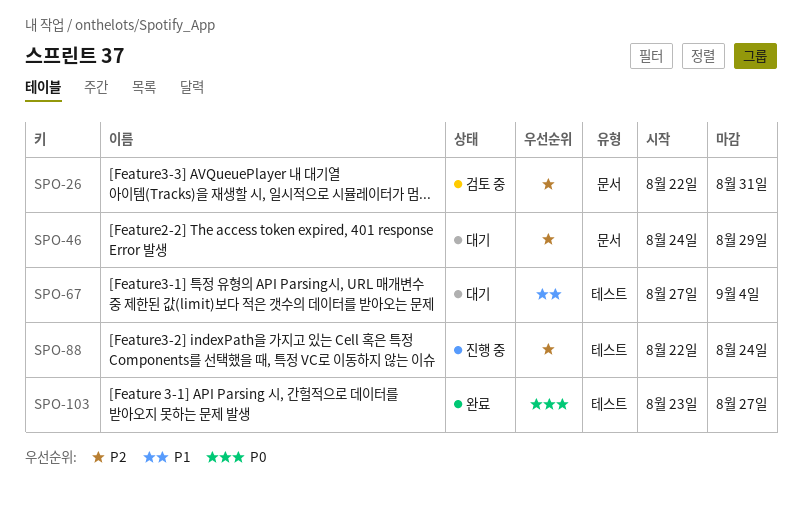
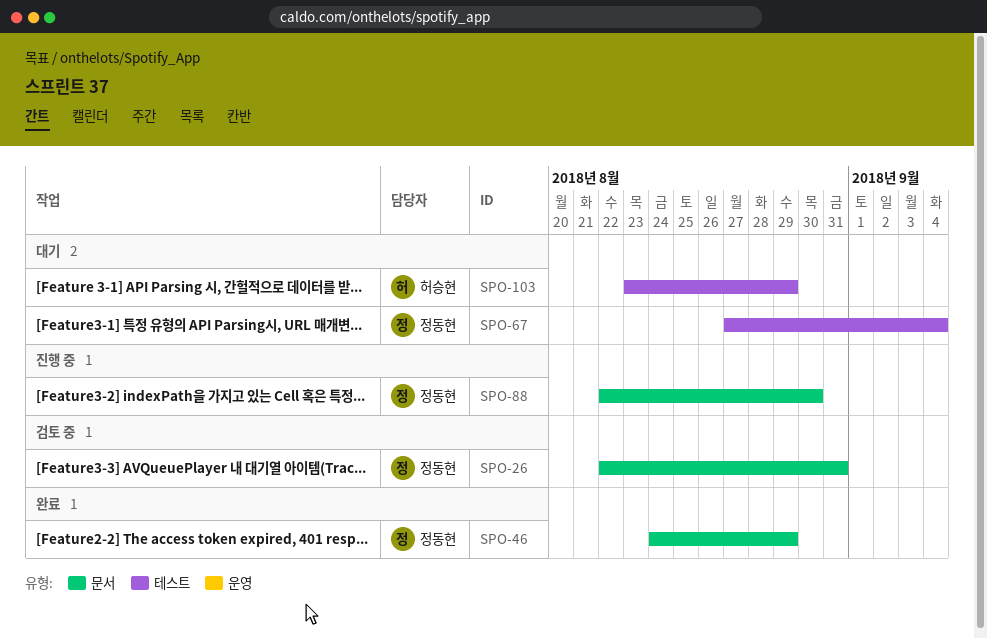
SPO-46, status: 대기 -> 완료
SPO-88, label: 테스트 -> 문서
SPO-88, due: Aug 24 -> Aug 30
SPO-103, status: 완료 -> 대기
SPO-103, due: Aug 27 -> Aug 29

